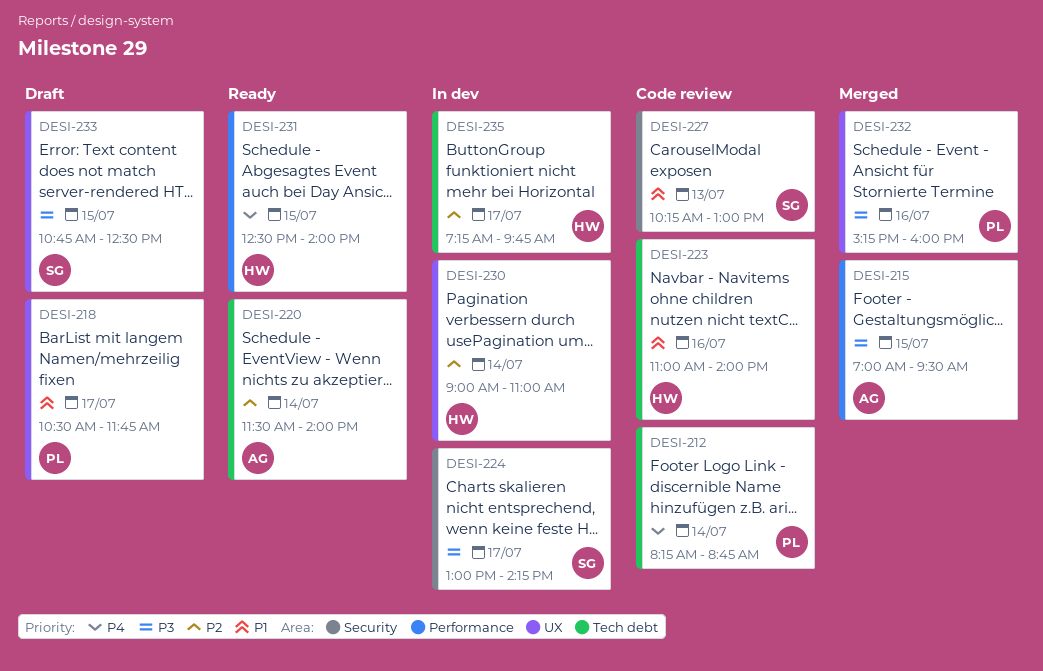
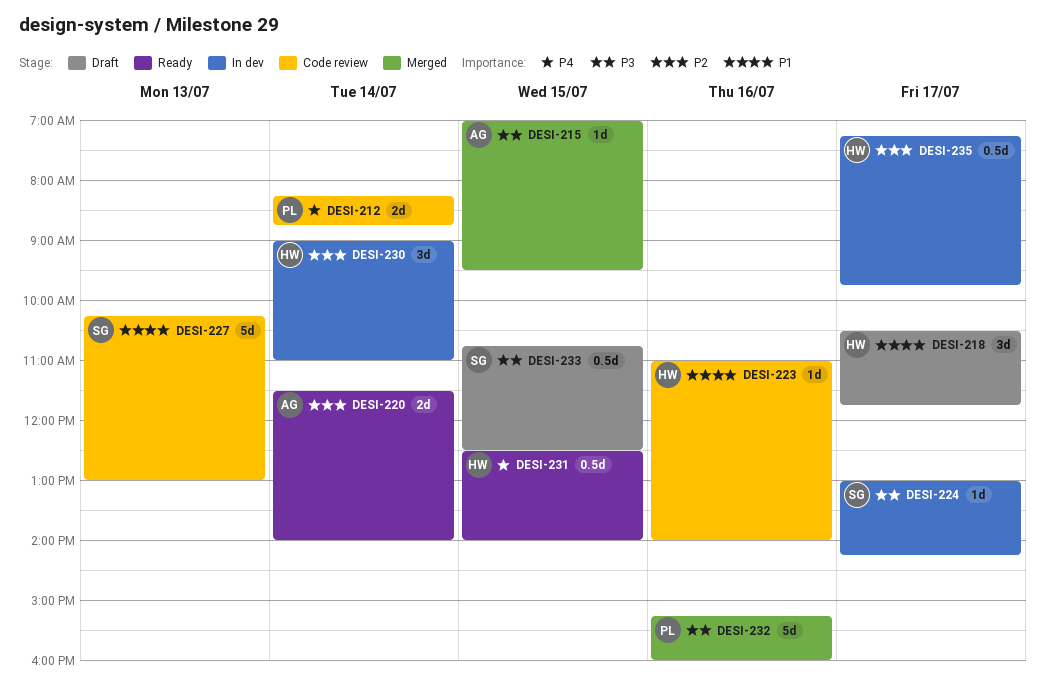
DESI-218, owner: PL -> HW

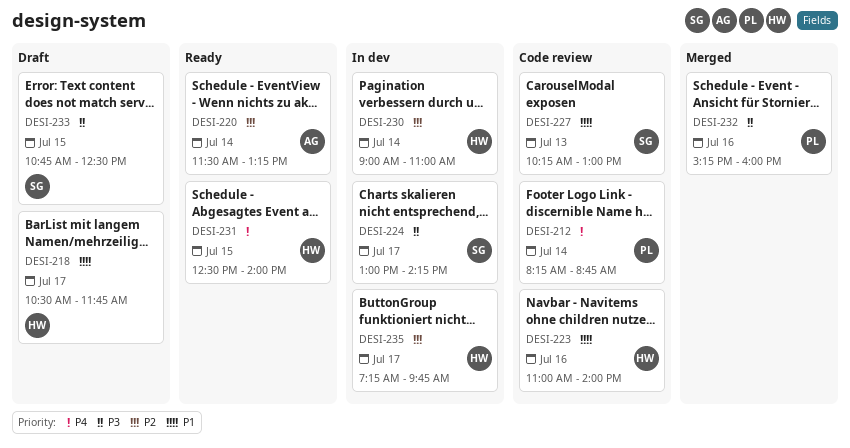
DESI-215: present -> none
DESI-220, ends: 14:00 -> 13:15

